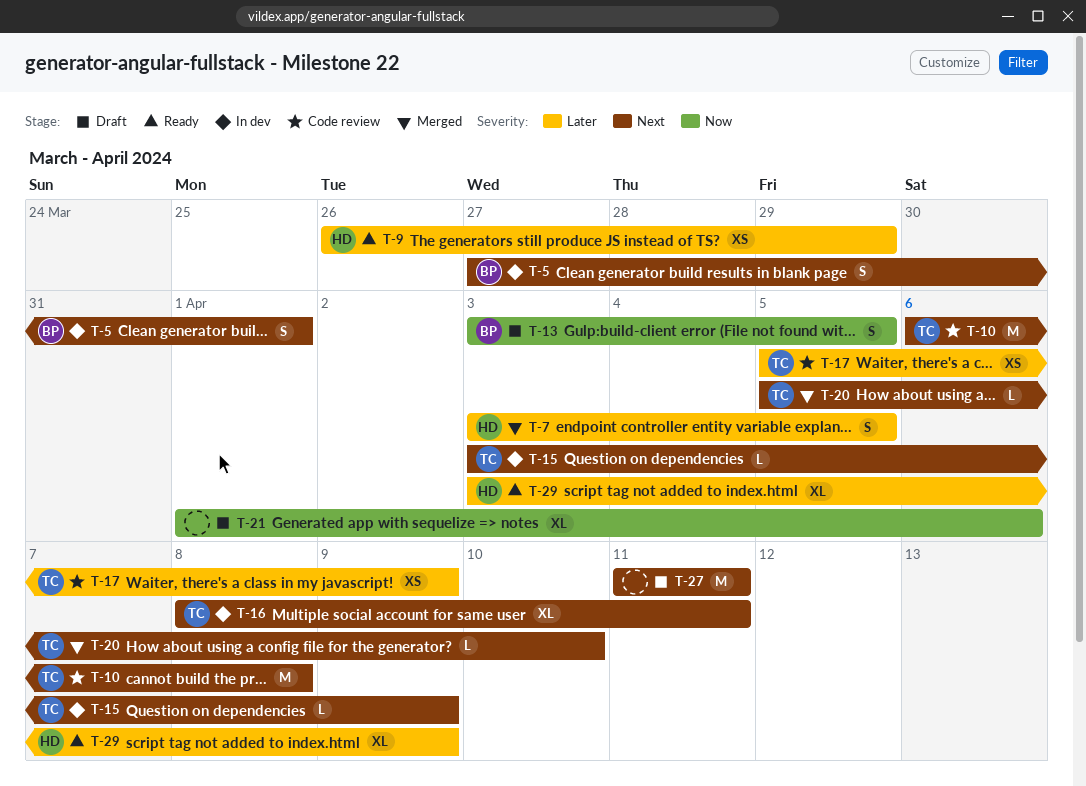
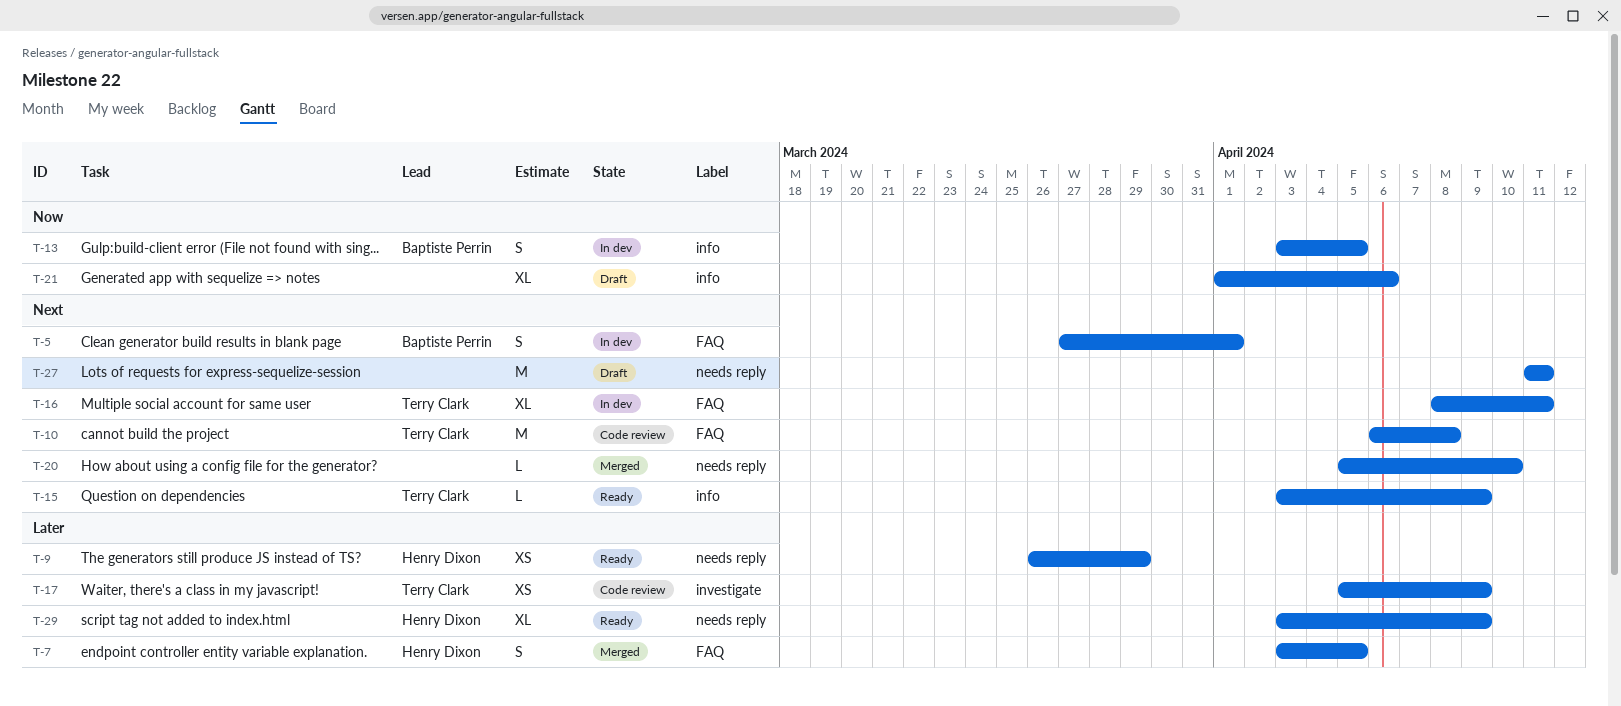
T-13, status: Draft -> In dev
T-15, status: In dev -> Ready
T-20, owner: Terry Clark -> none

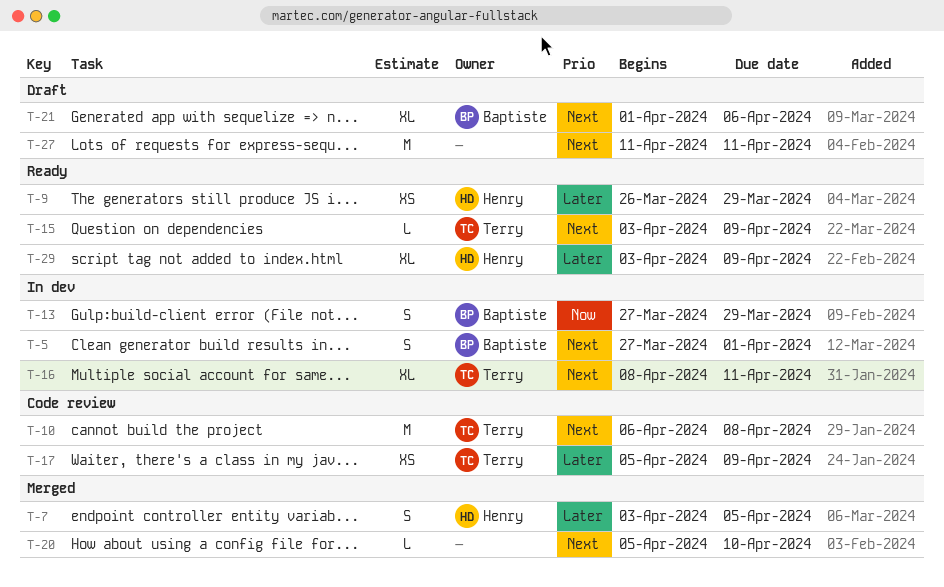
T-13, start: Apr 3 -> Mar 27
T-13, due: Apr 5 -> Mar 29
T-21, owner: none -> Baptiste Perrin
T-21, priority: Now -> Next

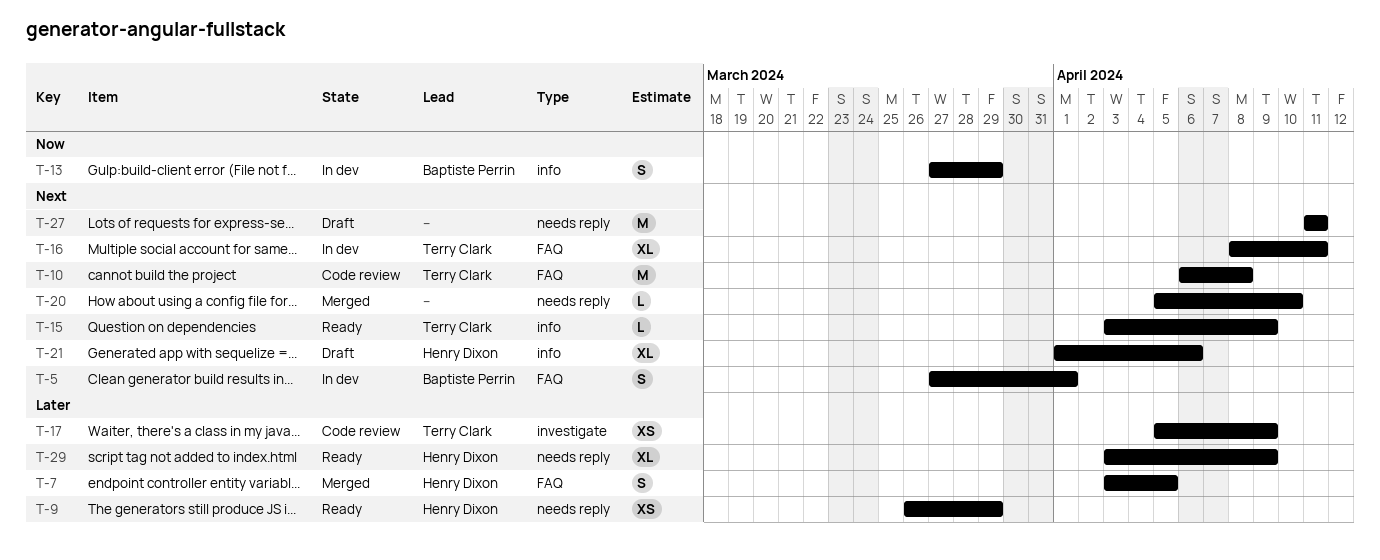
T-21, owner: Baptiste Perrin -> Henry Dixon

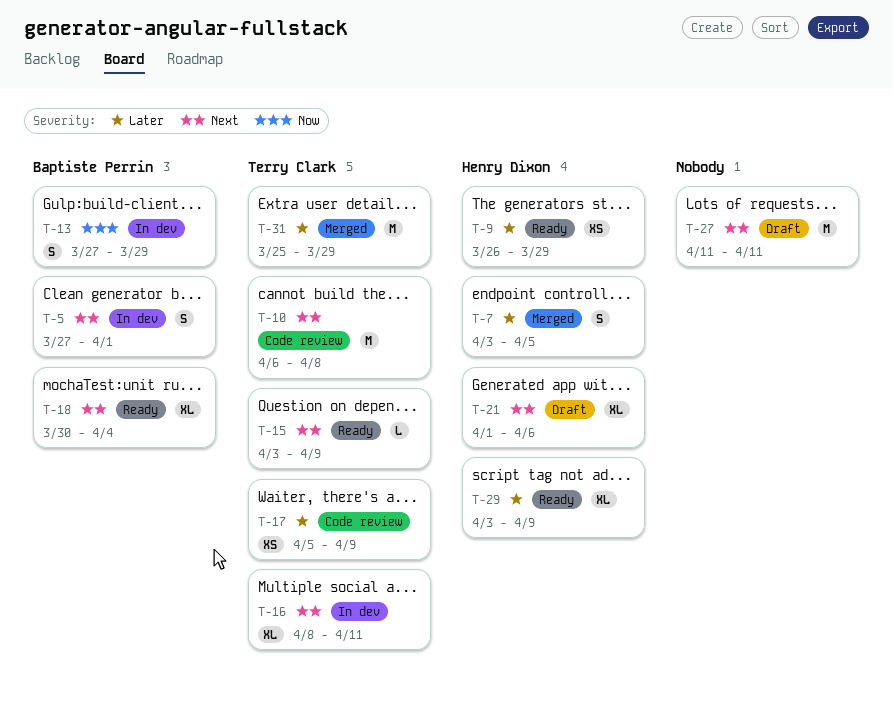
T-18: none -> present
T-20: present -> none
T-31: none -> present

